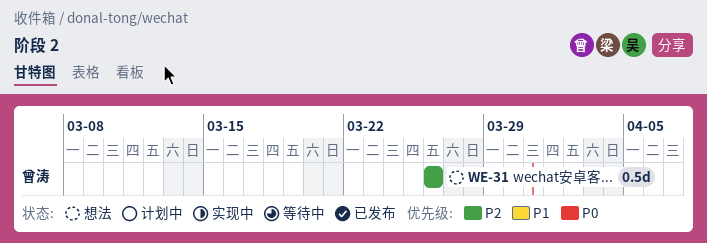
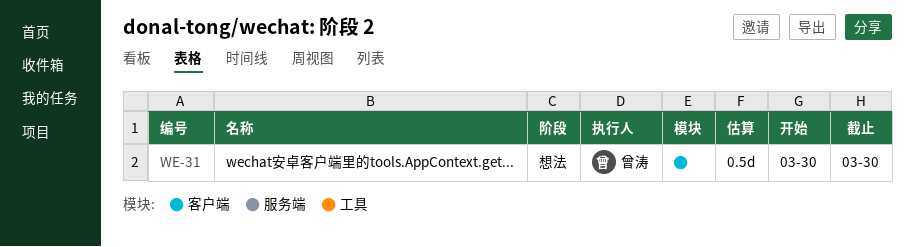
WE-31, start: Mar 26 -> Mar 30
WE-31, due: Mar 26 -> Mar 30

